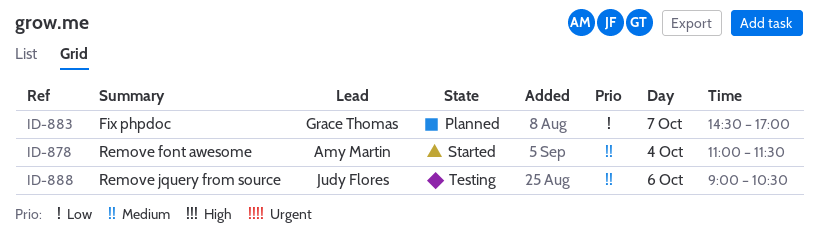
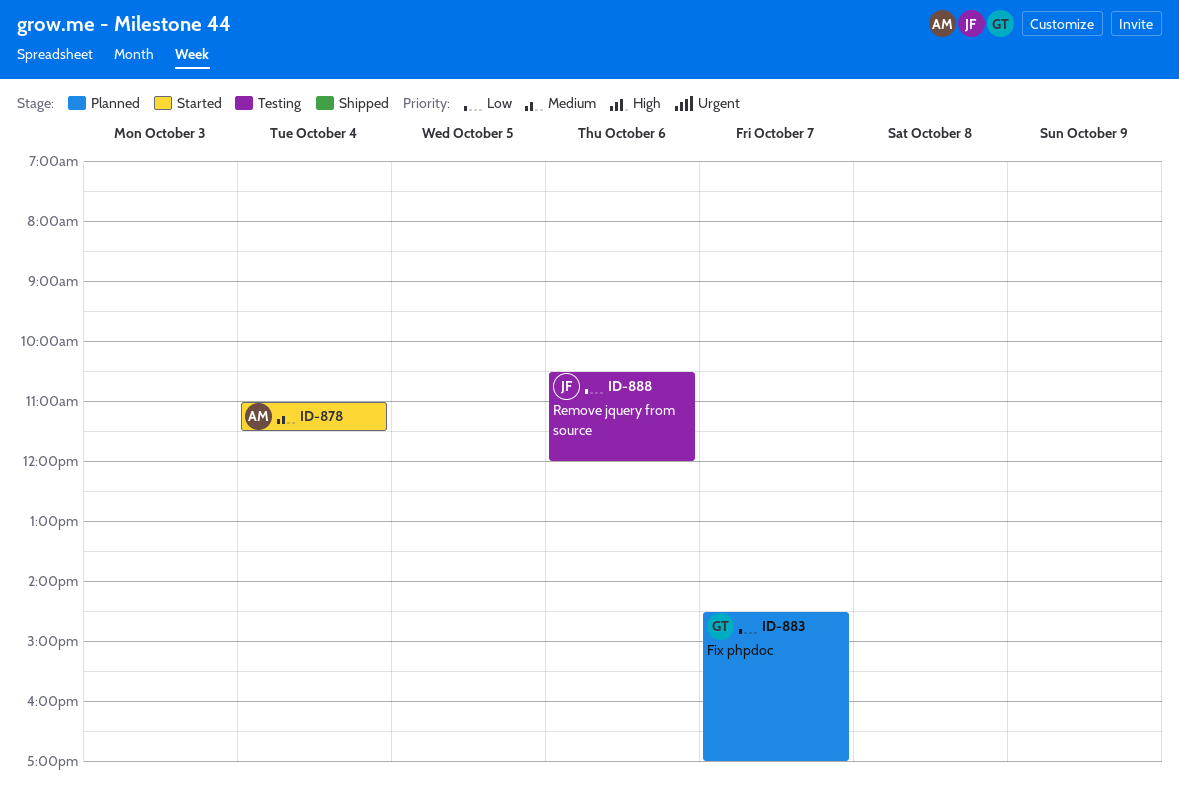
ID-888, priority: Medium -> Low
ID-888, begins: 09:00 -> 10:30
ID-888, ends: 10:30 -> 12:00

